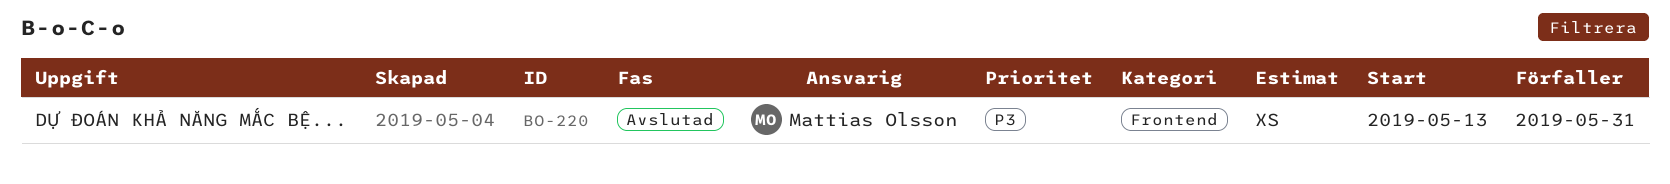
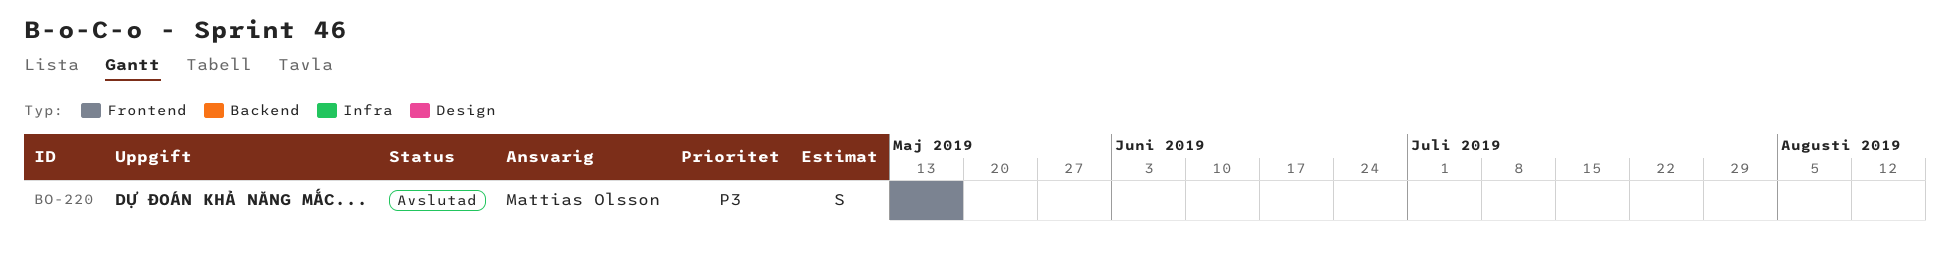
BO-220, estimate: XS -> S
BO-220, due: May 31 -> May 17

